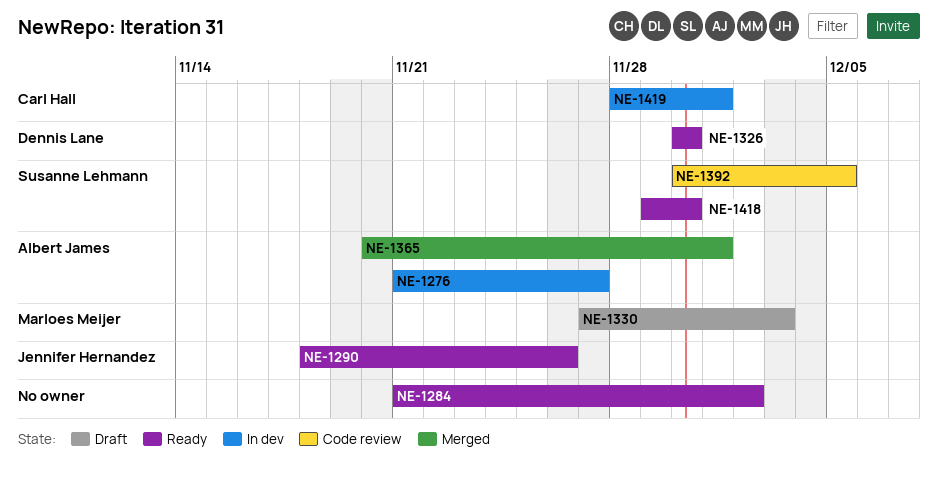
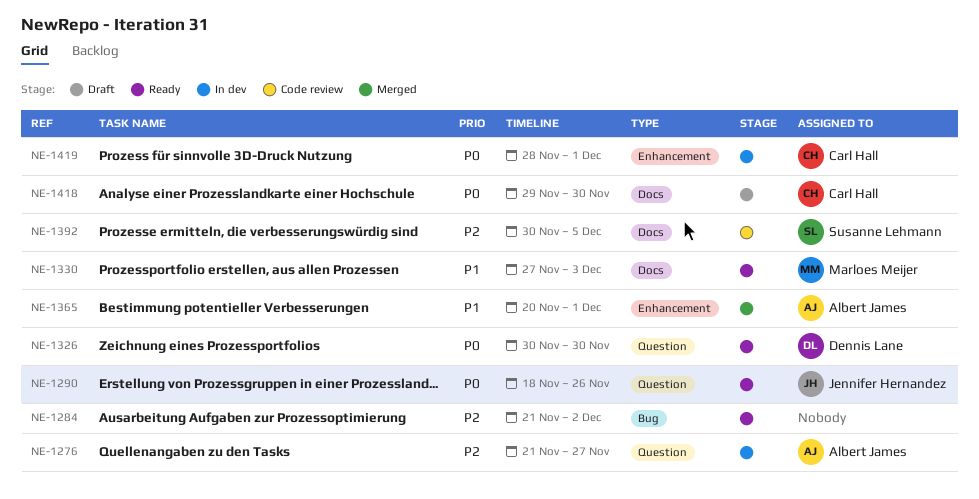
NE-1330, status: Draft -> Ready
NE-1418, status: Ready -> Draft
NE-1418, owner: Susanne Lehmann -> Carl Hall

